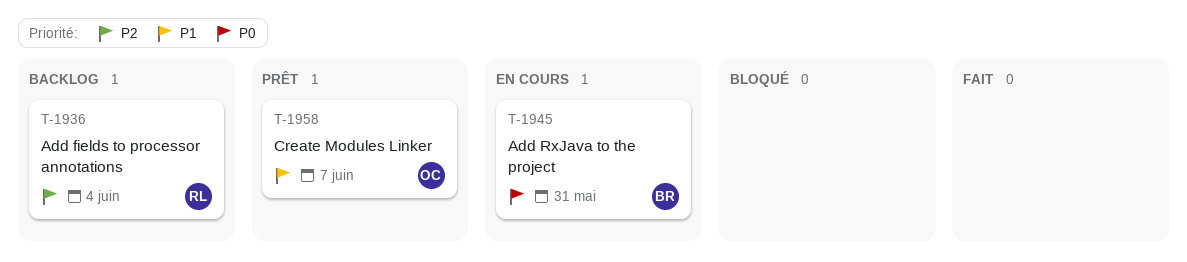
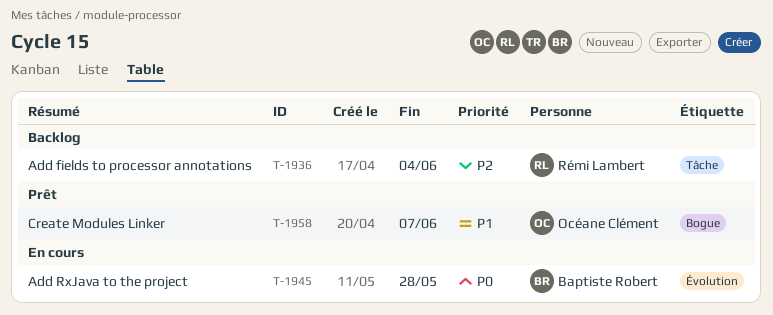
T-1945, due: May 31 -> May 28

